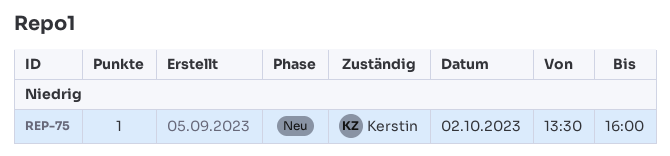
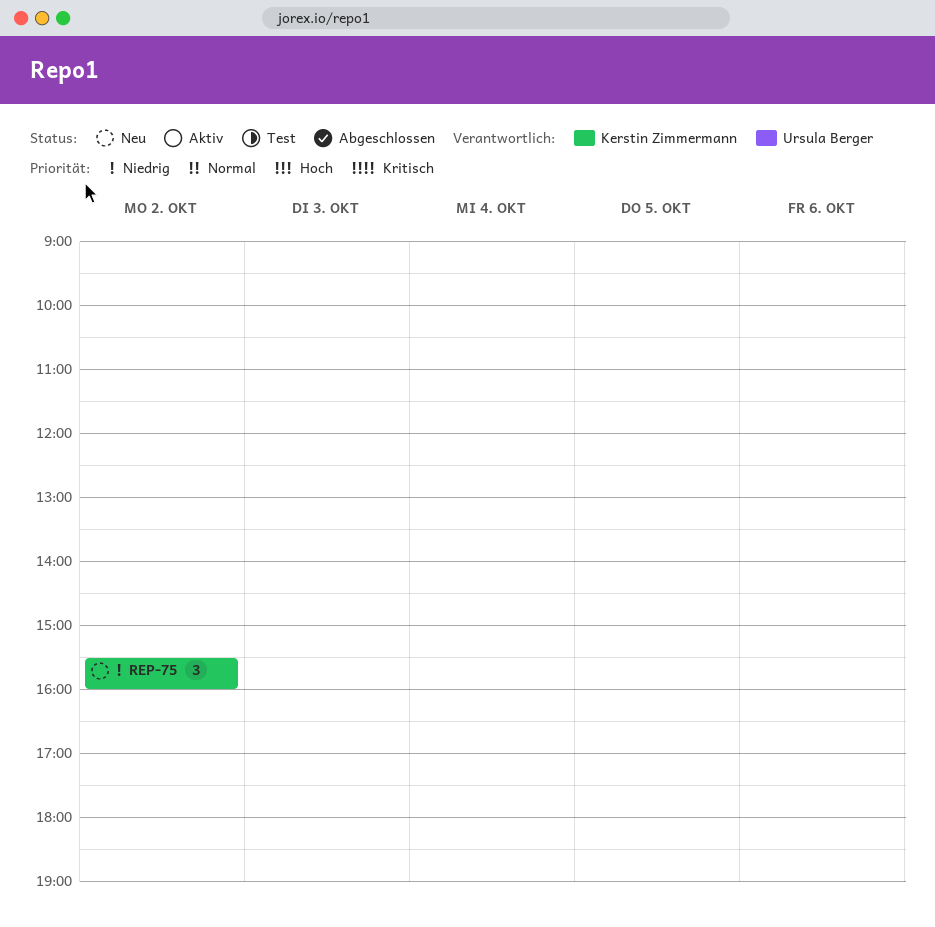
REP-75, estimate: 1 -> 3
REP-75, begins: 13:30 -> 15:30

